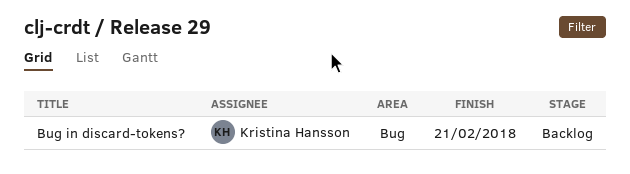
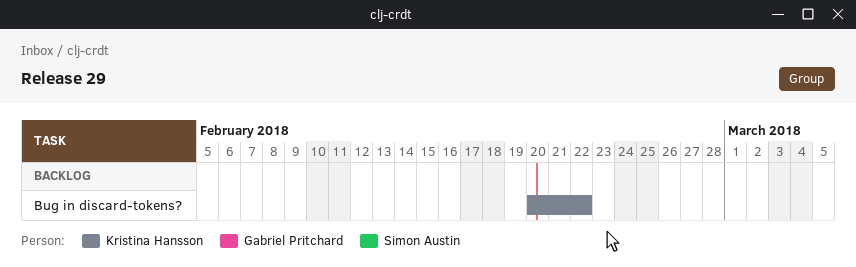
Bug in discard-tokens?, due: Feb 21 -> Feb 22

